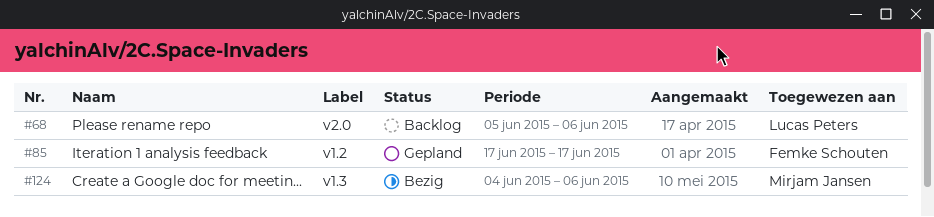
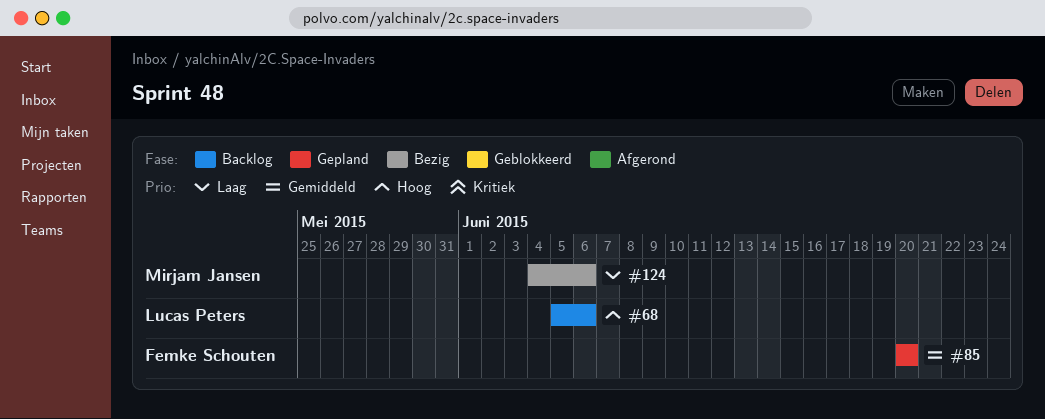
#85, start: Jun 17 -> Jun 20
#85, due: Jun 17 -> Jun 20

